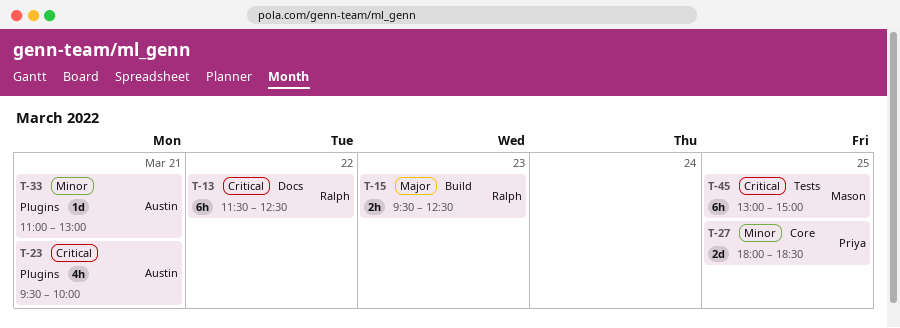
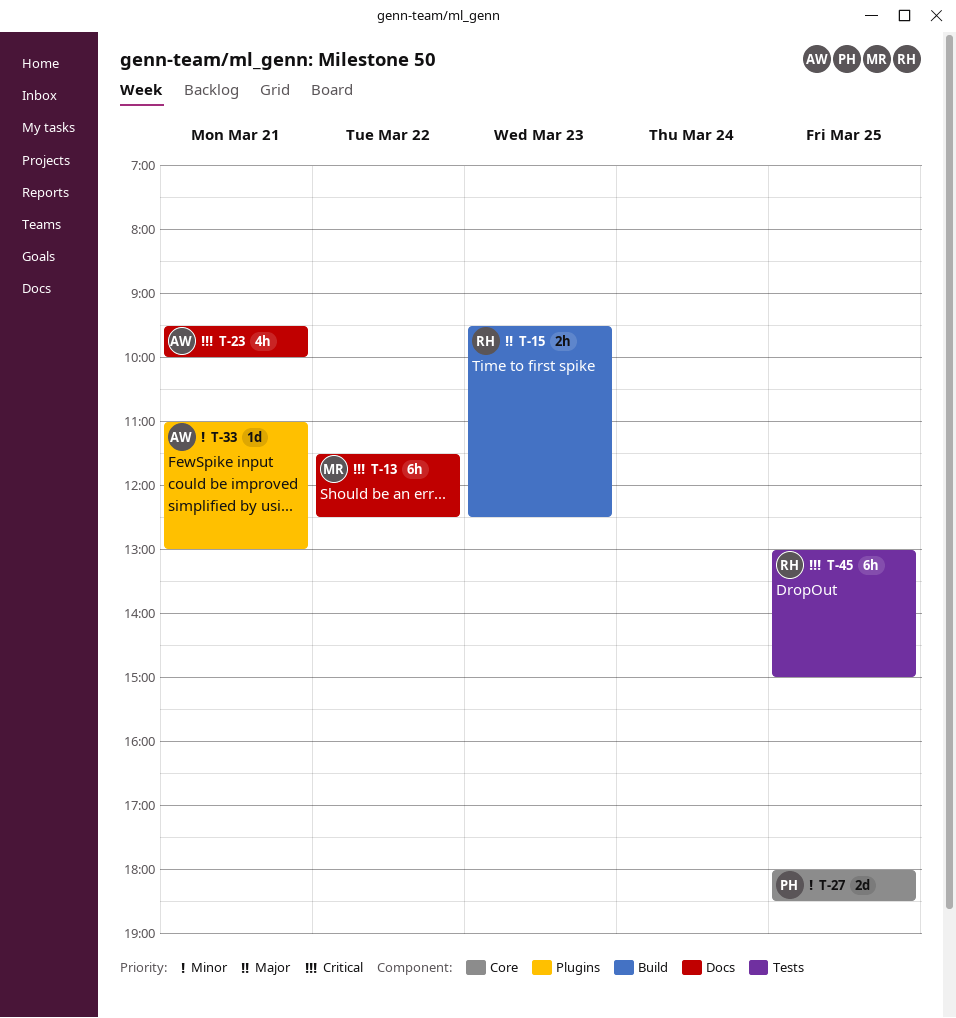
T-13, owner: Ralph -> Mason
T-23, label: Plugins -> Docs
T-45, owner: Mason -> Ralph

